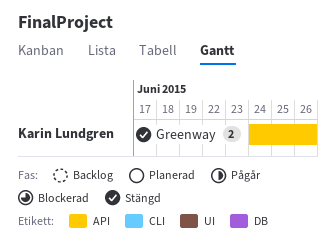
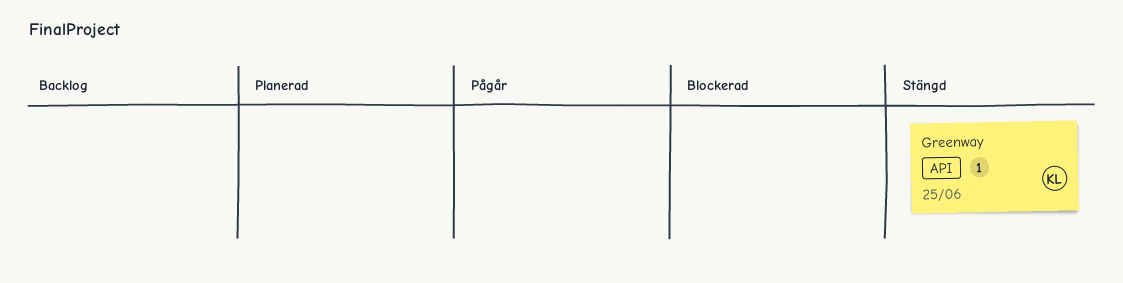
Greenway, estimate: 2 -> 1
Greenway, due: Jun 26 -> Jun 25

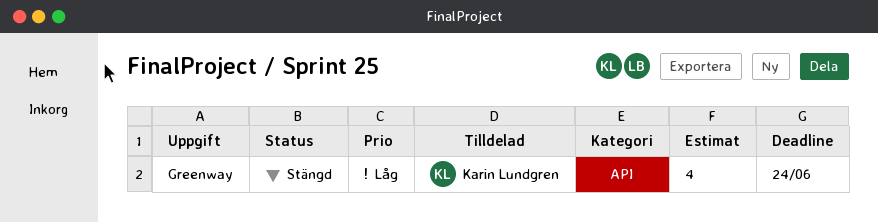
Greenway, estimate: 1 -> 4
Greenway, due: Jun 25 -> Jun 24

